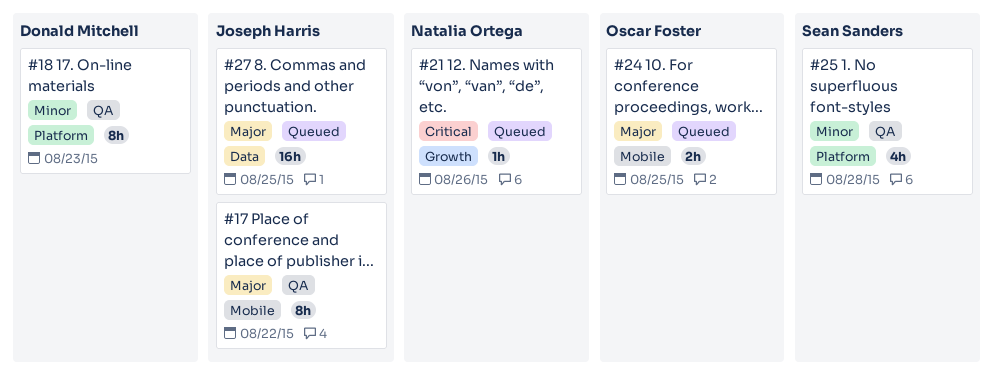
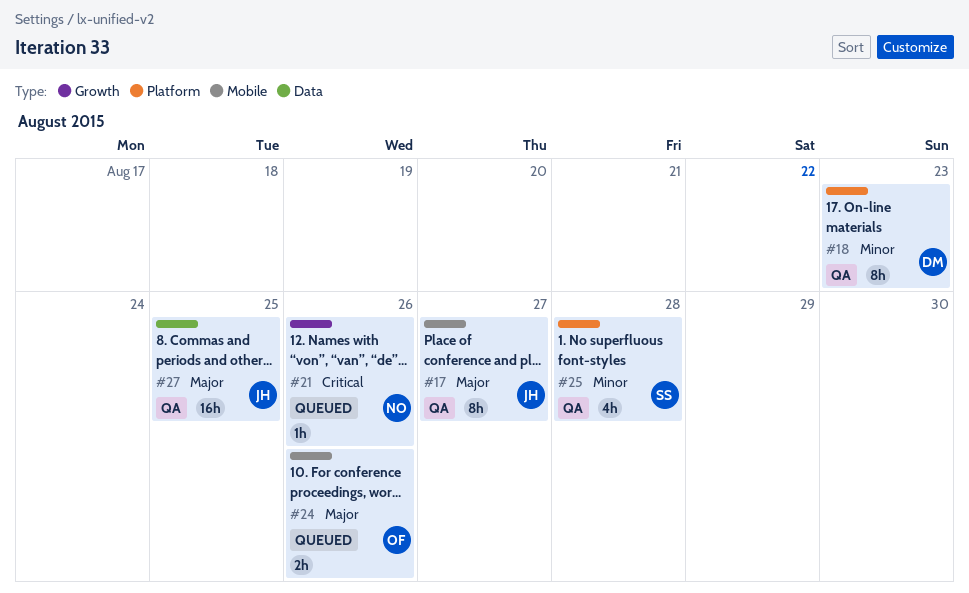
#17, due: Aug 22 -> Aug 27
#24, due: Aug 25 -> Aug 26
#27, status: Queued -> QA

